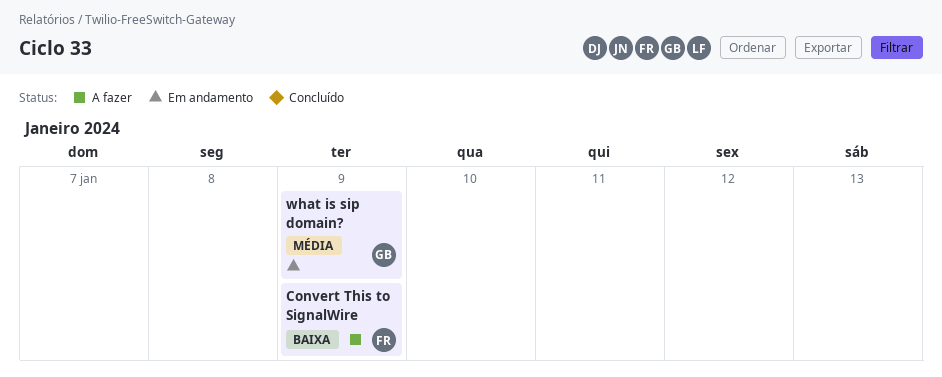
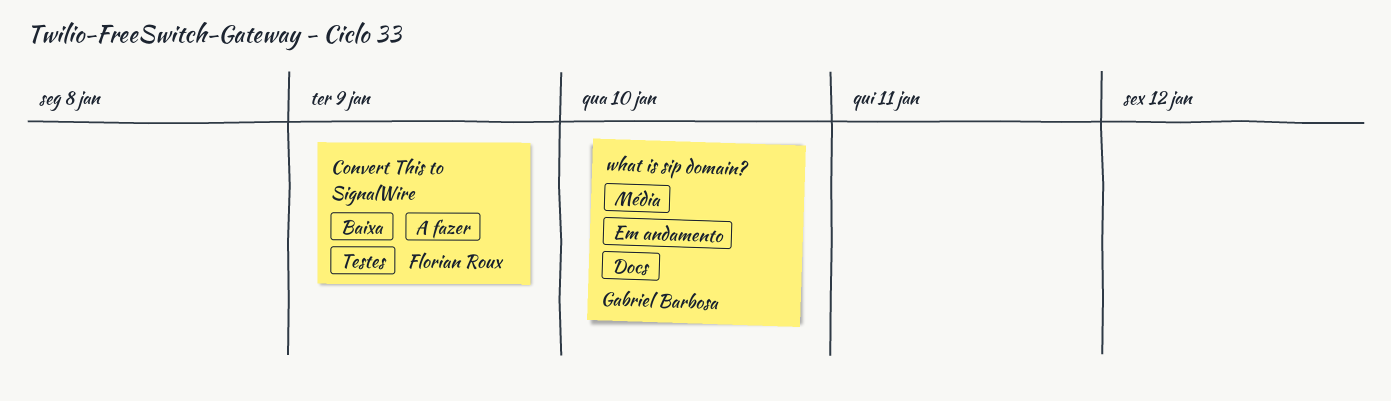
what is sip domain?, due: Jan 9 -> Jan 10

